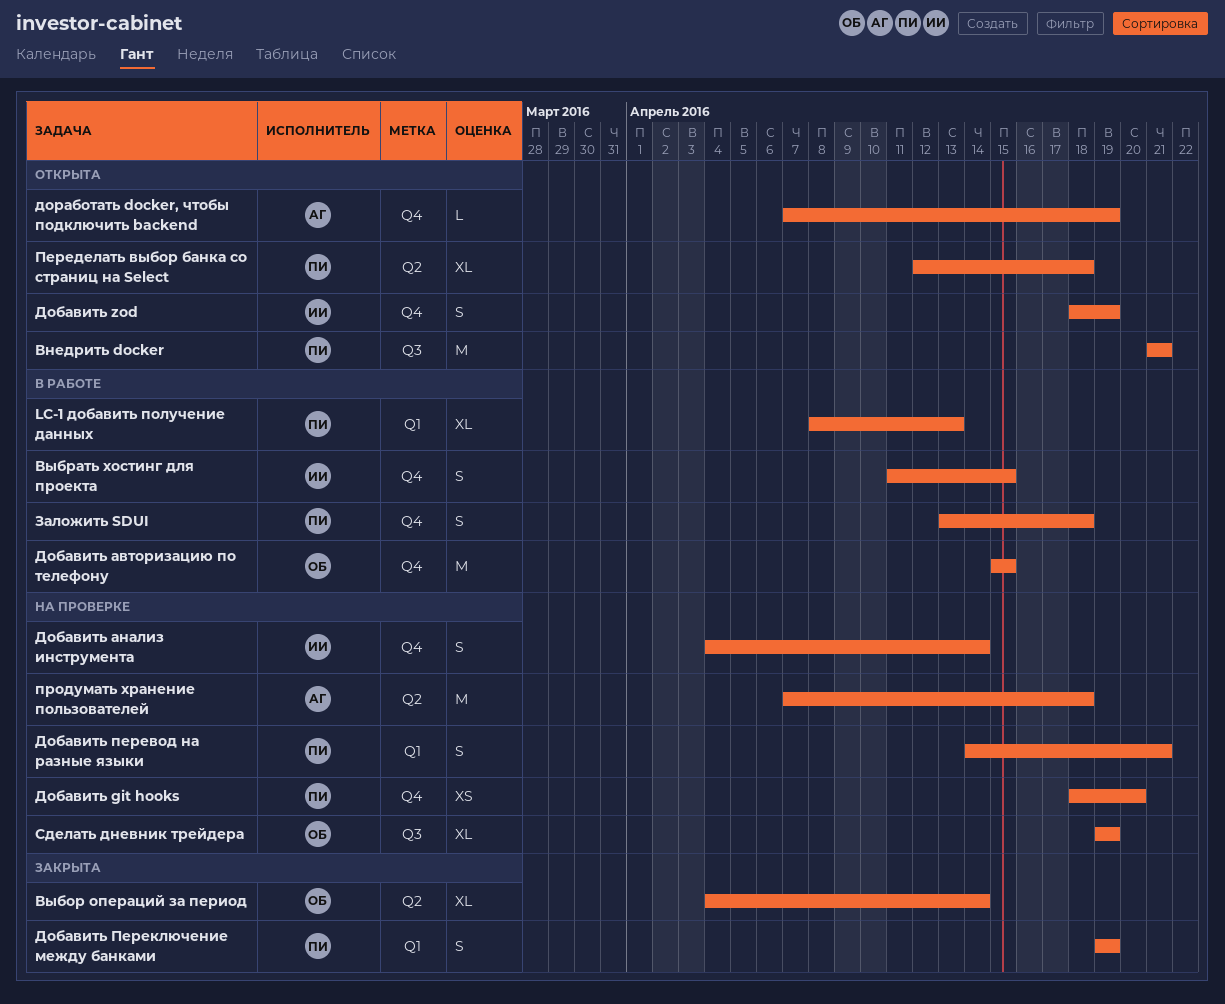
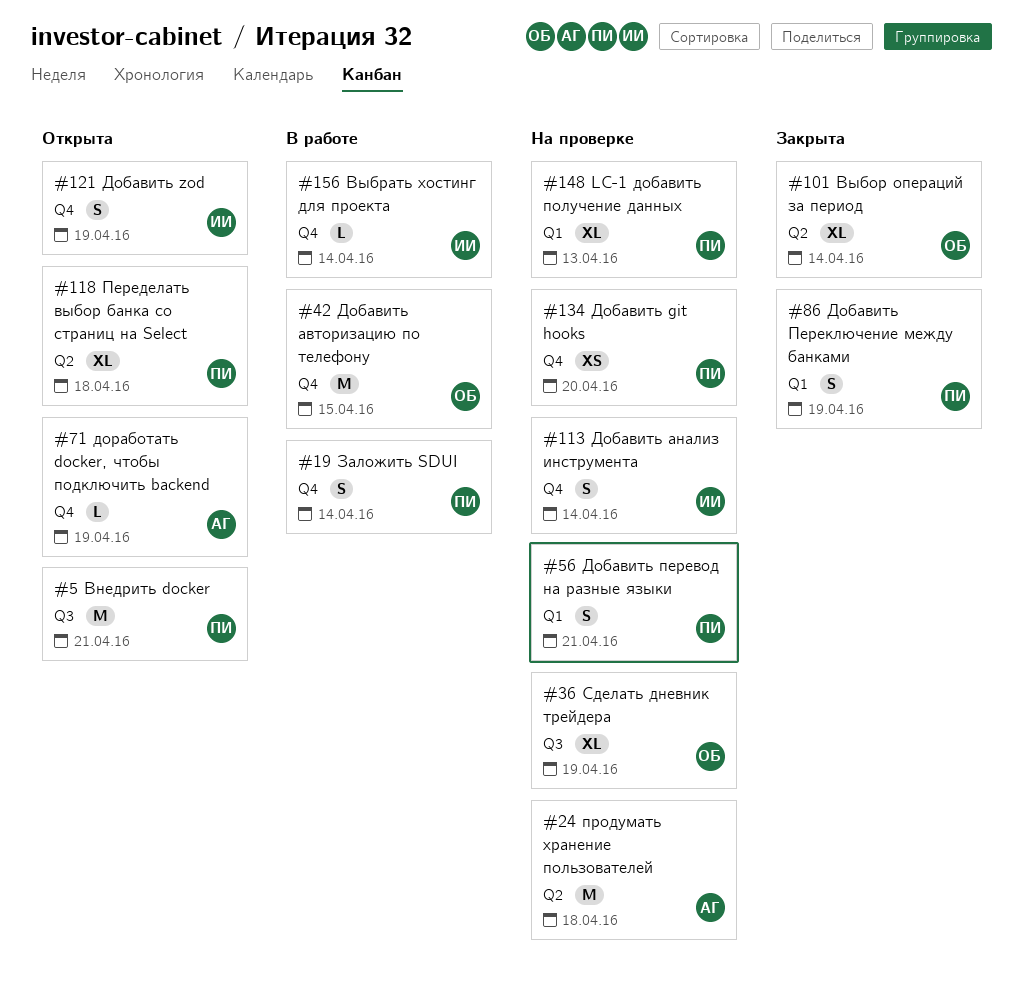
LC-1 добавить получение данных, status: В работе -> На проверке
Выбрать хостинг для проекта, estimate: S -> L
Выбрать хостинг для проекта, due: Apr 15 -> Apr 14
Заложить SDUI, due: Apr 18 -> Apr 14

